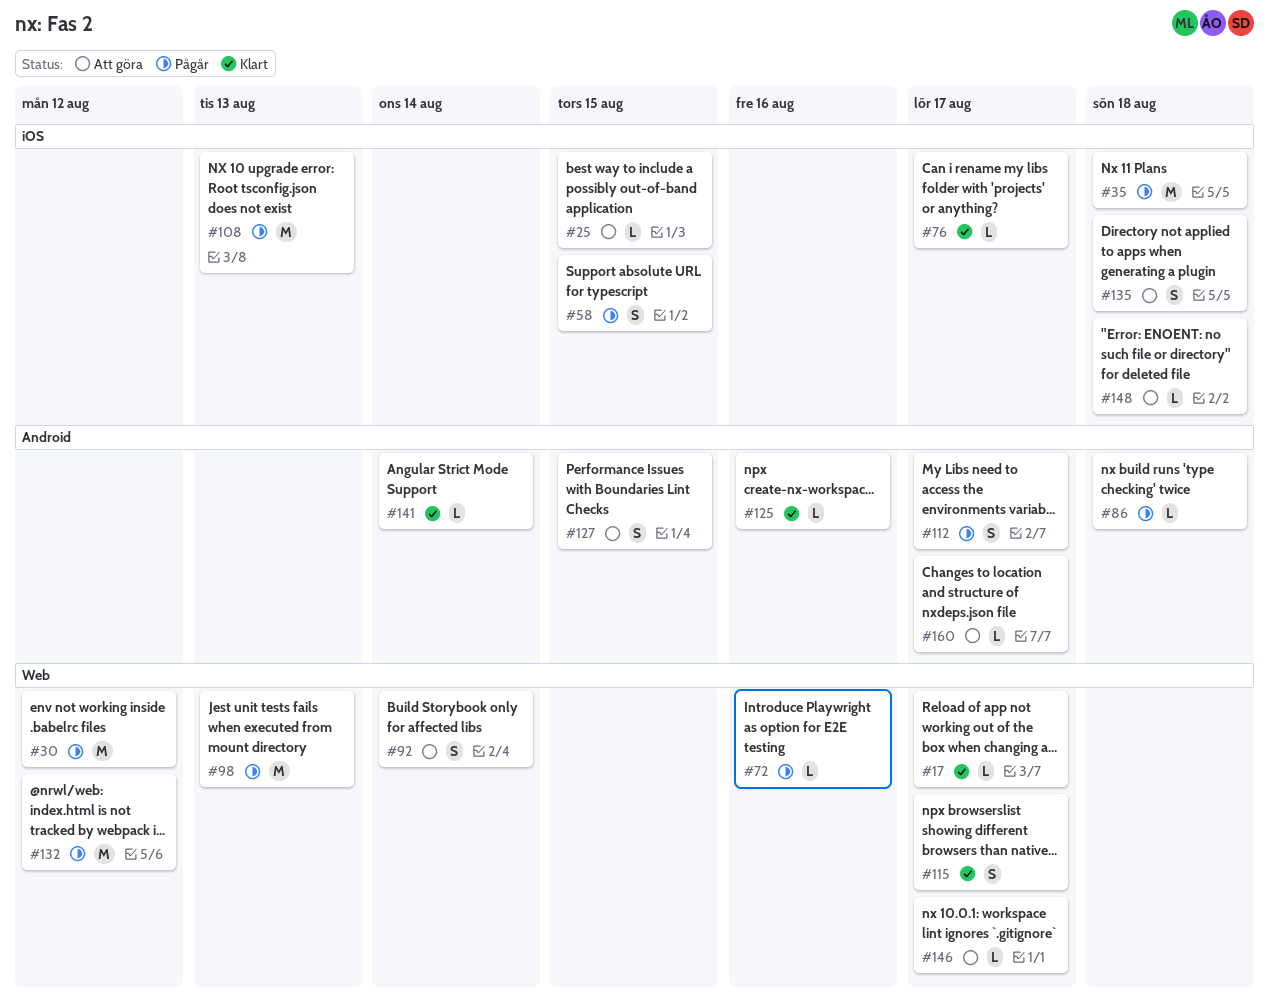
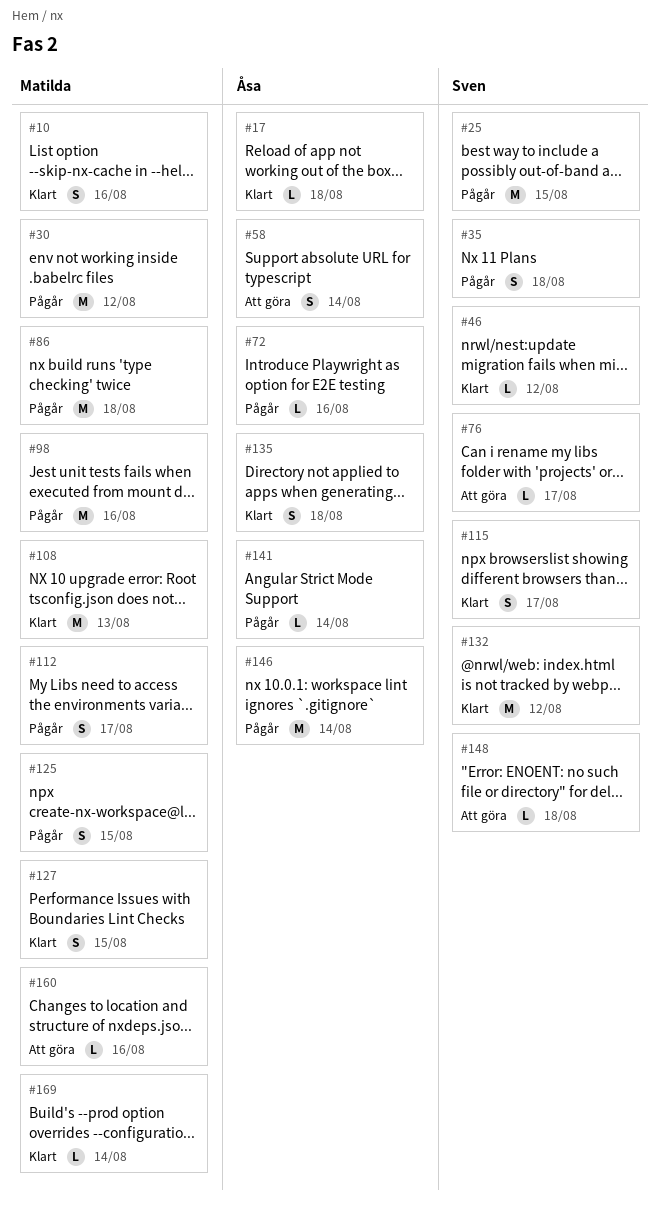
#10: none -> present
#17, due: Aug 17 -> Aug 18
#25, status: Att göra -> Pågår
#25, estimate: L -> M
#35, estimate: M -> S
#46: none -> present
#58, status: Pågår -> Att göra
#58, due: Aug 15 -> Aug 14
#76, status: Klart -> Att göra
#86, estimate: L -> M
#92: present -> none
#98, due: Aug 13 -> Aug 16
#108, status: Pågår -> Klart
#125, status: Klart -> Pågår
#125, estimate: L -> S
#125, due: Aug 16 -> Aug 15
#127, status: Att göra -> Klart
#132, status: Pågår -> Klart
#135, status: Att göra -> Klart
#141, status: Klart -> Pågår
#146, status: Att göra -> Pågår
#146, estimate: L -> M
#146, due: Aug 17 -> Aug 14
#160, due: Aug 17 -> Aug 16
#169: none -> present

